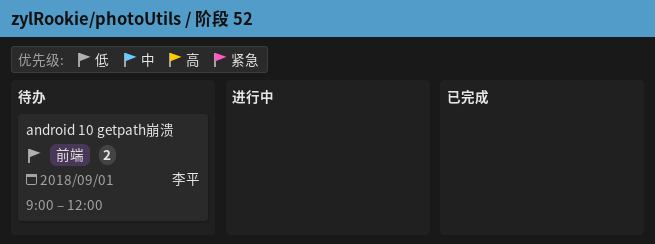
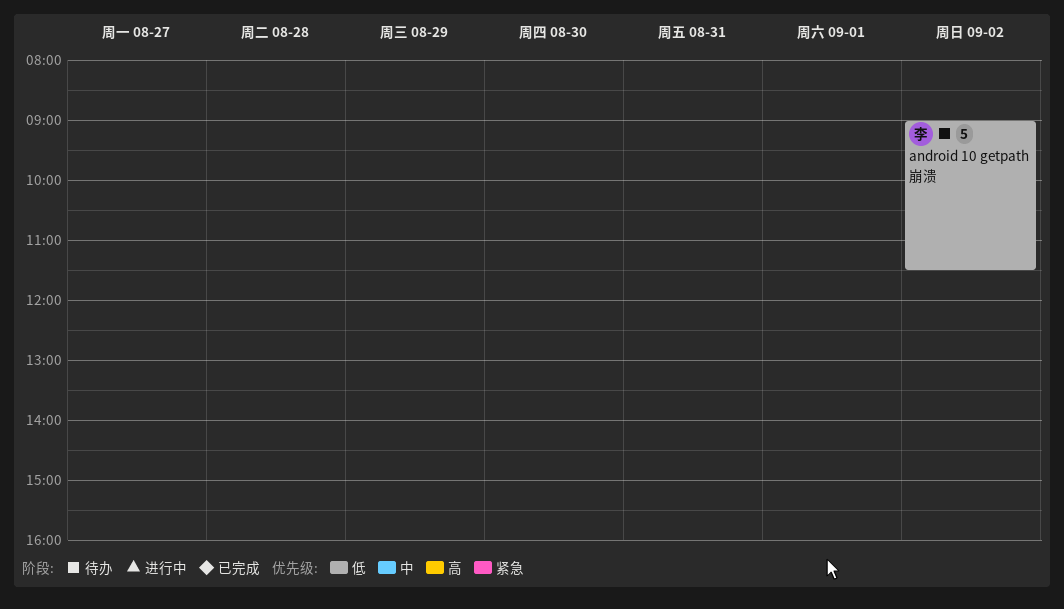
android 10 getpath崩溃, estimate: 2 -> 5
android 10 getpath崩溃, day: Sep 1 -> Sep 2
android 10 getpath崩溃, ends: 12:00 -> 11:30

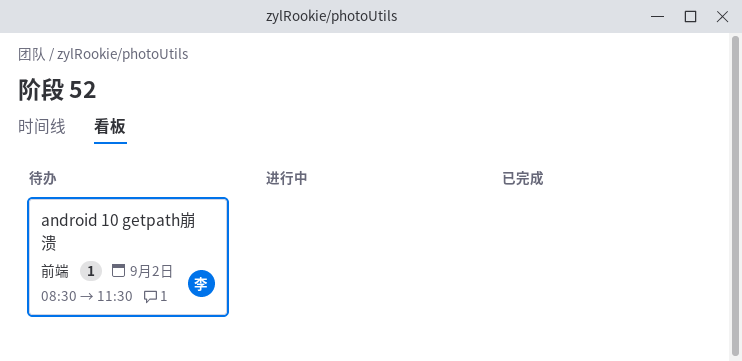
android 10 getpath崩溃, estimate: 5 -> 1
android 10 getpath崩溃, begins: 09:00 -> 08:30

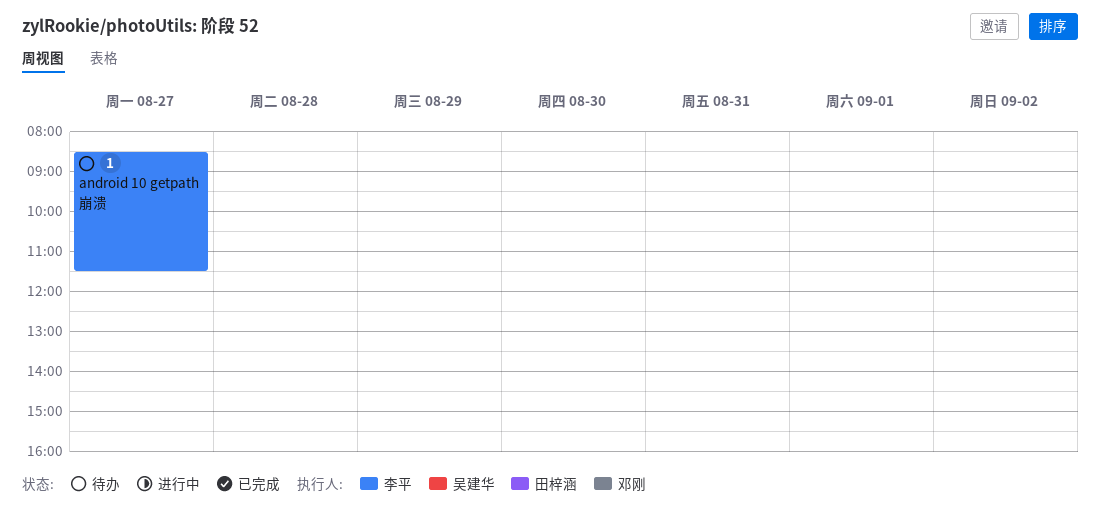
android 10 getpath崩溃, day: Sep 2 -> Aug 27

